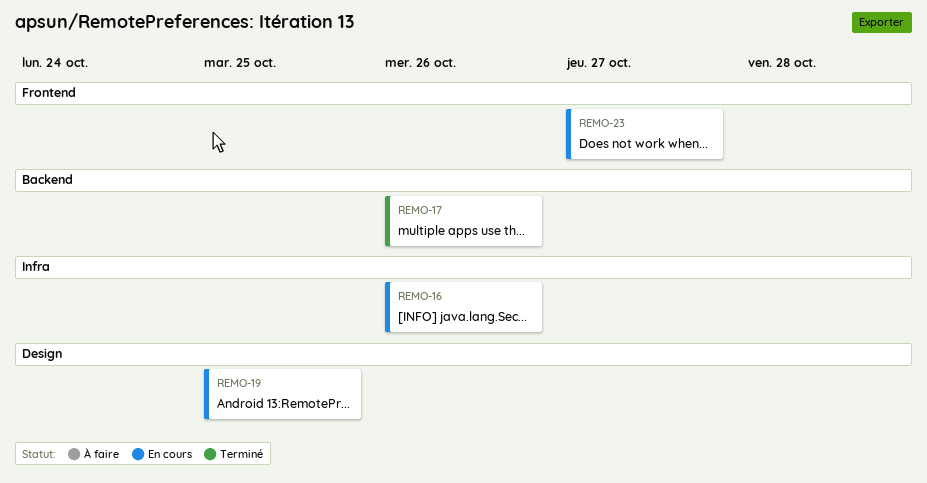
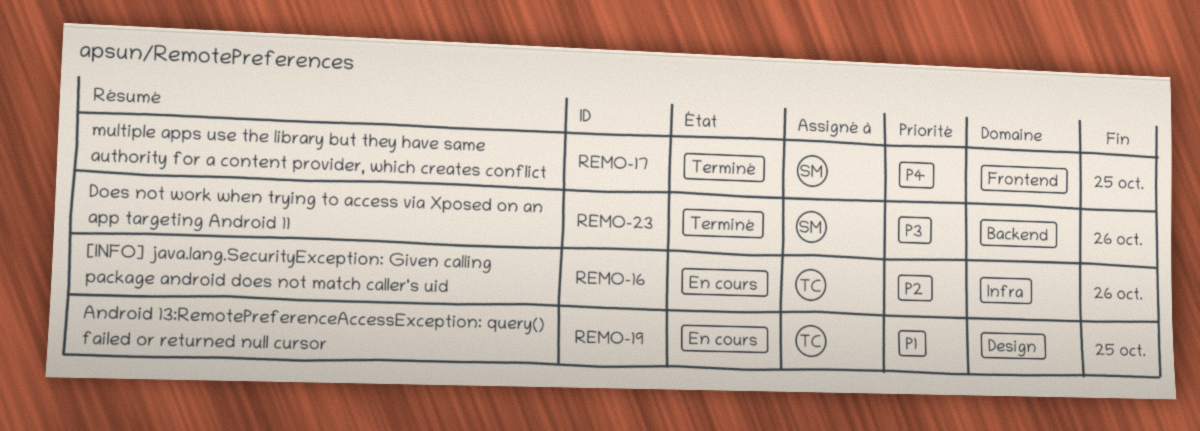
REMO-17, label: Backend -> Frontend
REMO-17, due: Oct 26 -> Oct 25
REMO-23, status: En cours -> Terminé
REMO-23, label: Frontend -> Backend
REMO-23, due: Oct 27 -> Oct 26

